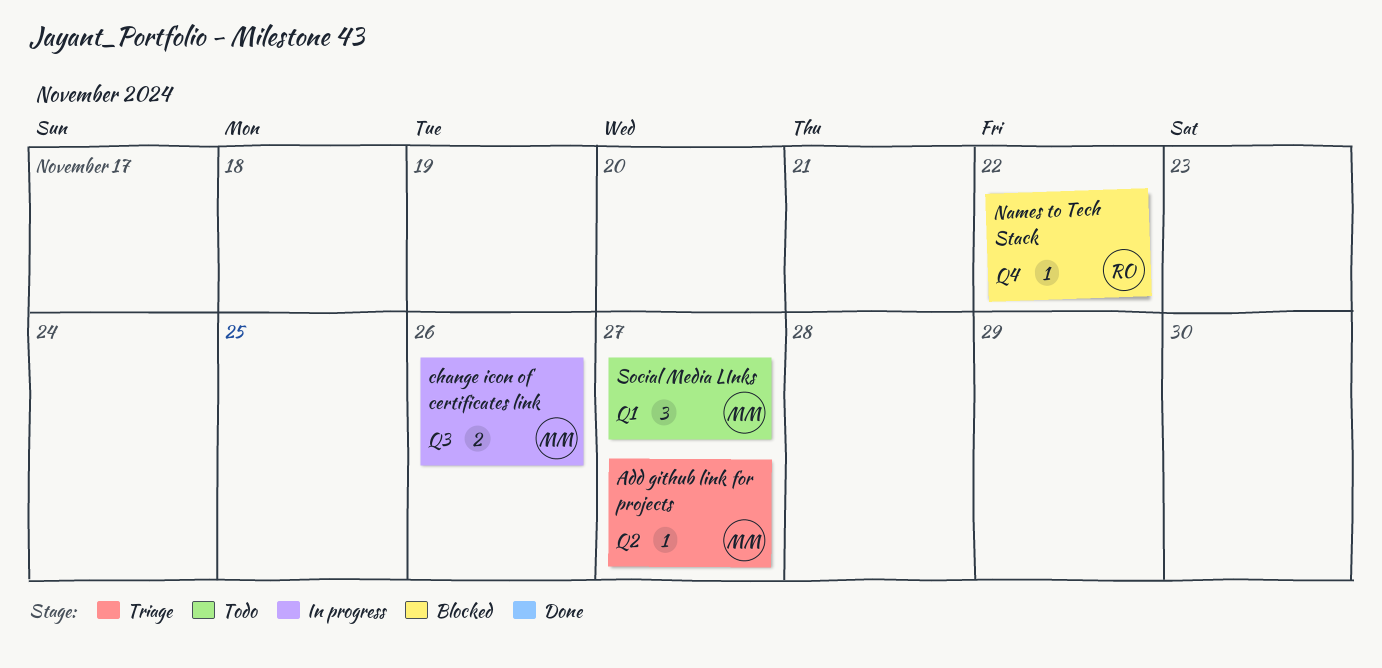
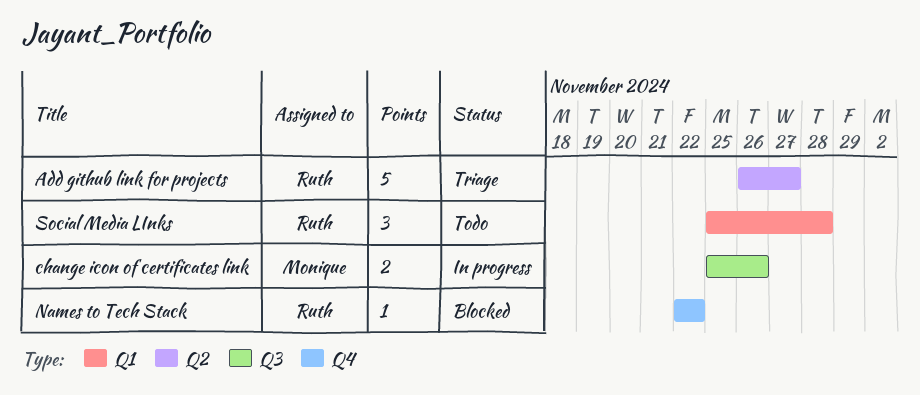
Add github link for projects, owner: Monique -> Ruth
Add github link for projects, estimate: 1 -> 5
Social Media LInks, owner: Monique -> Ruth
Social Media LInks, due: Nov 27 -> Nov 28

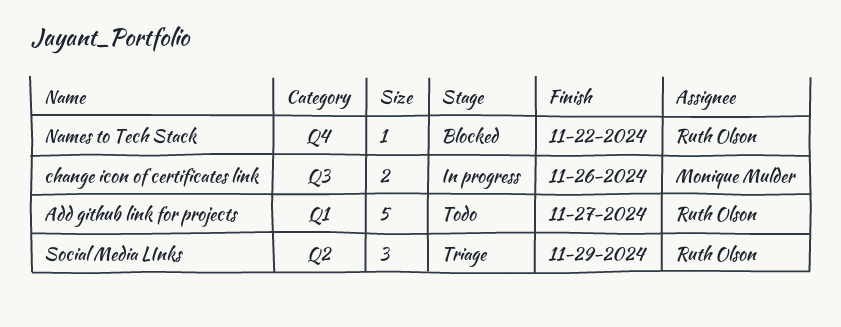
Add github link for projects, status: Triage -> Todo
Add github link for projects, label: Q2 -> Q1
Social Media LInks, status: Todo -> Triage
Social Media LInks, label: Q1 -> Q2
Social Media LInks, due: Nov 28 -> Nov 29

